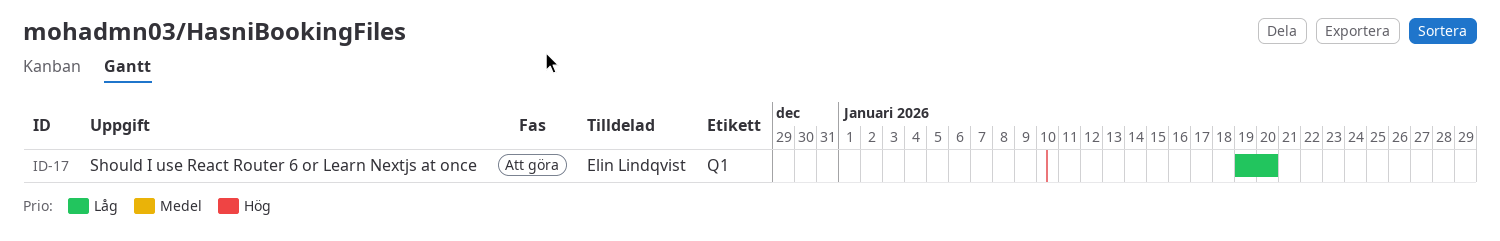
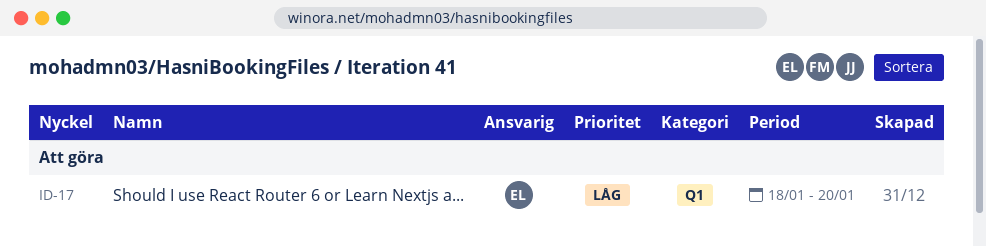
ID-17, start: Jan 19 -> Jan 18

